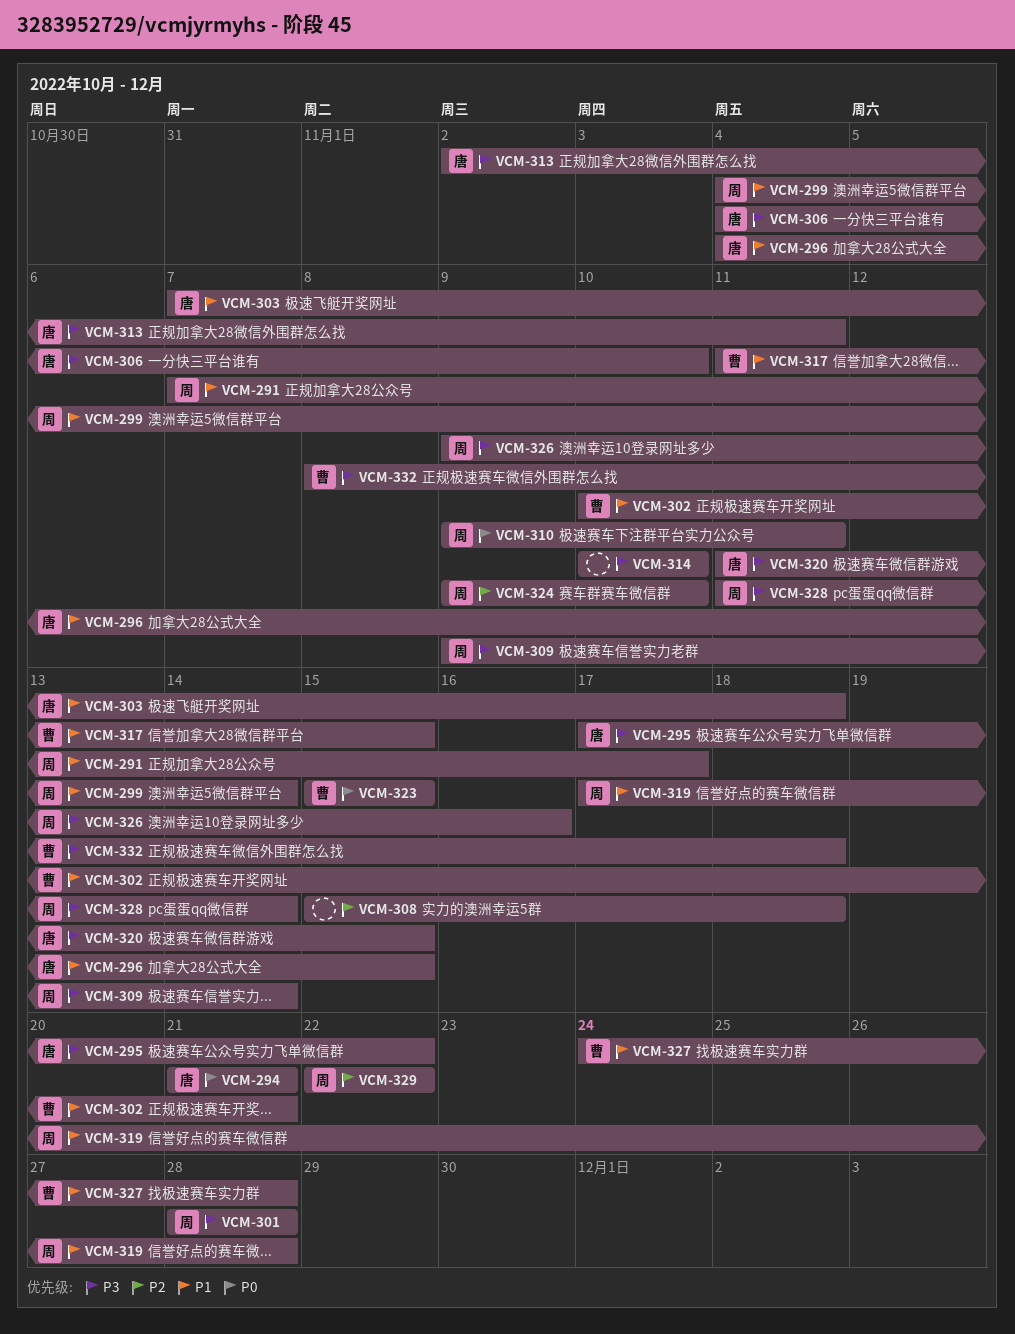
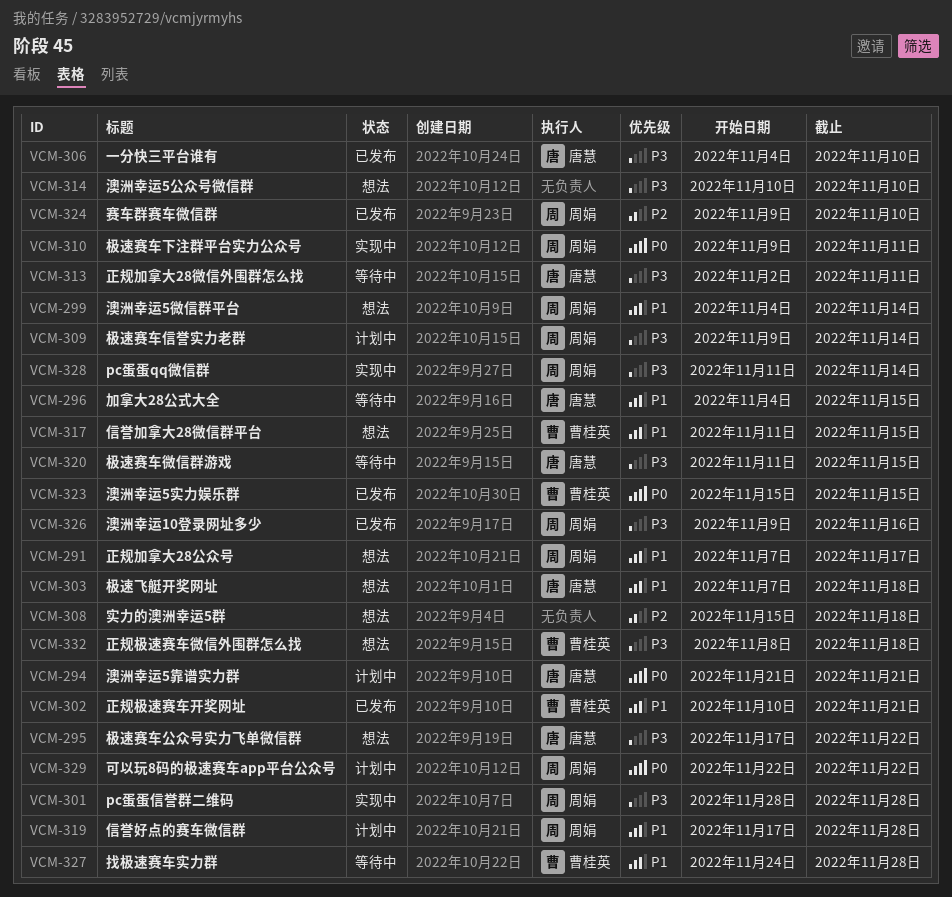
VCM-329, priority: P2 -> P0

